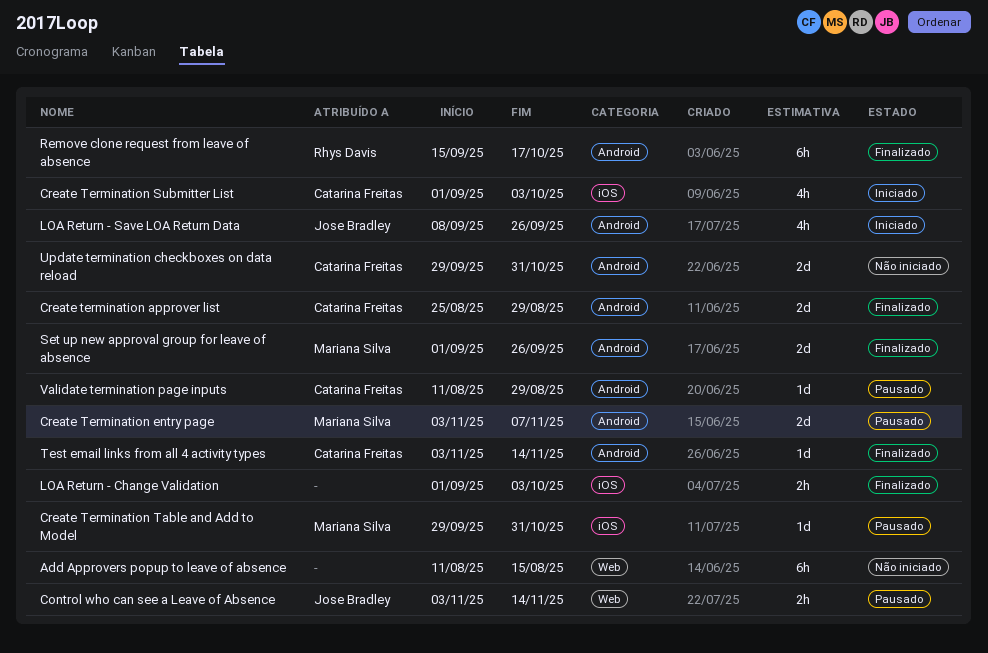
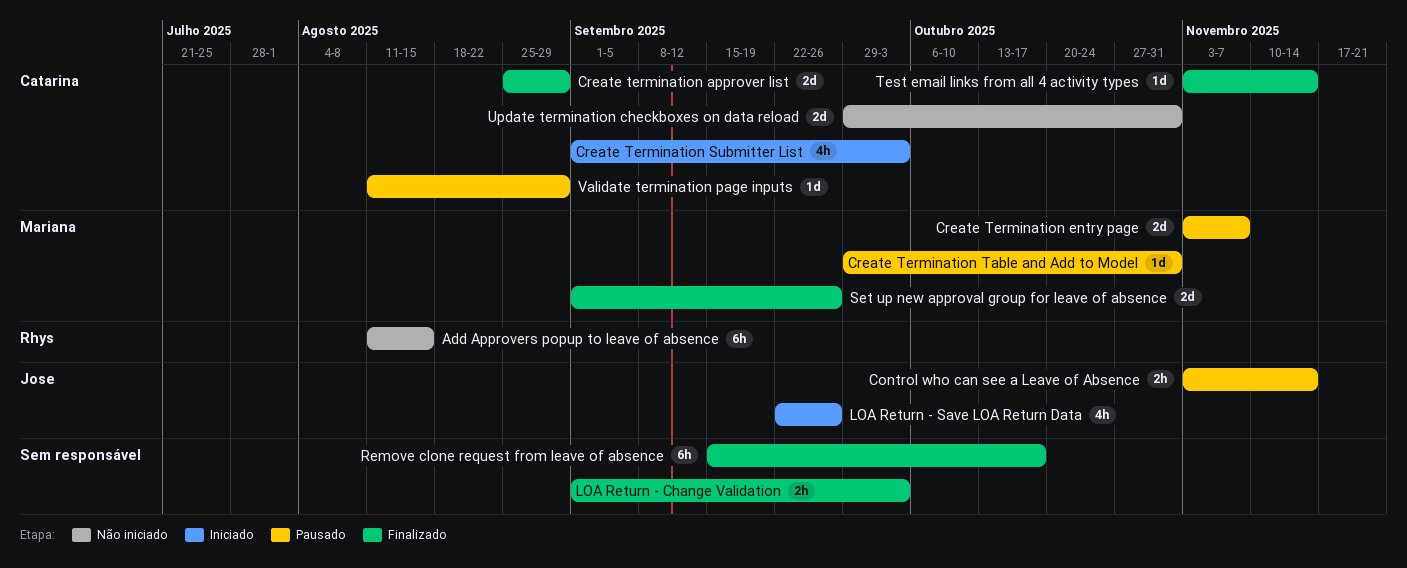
Add Approvers popup to leave of absence, owner: none -> Rhys Davis
LOA Return - Save LOA Return Data, start: Sep 8 -> Sep 22
Remove clone request from leave of absence, owner: Rhys Davis -> none

